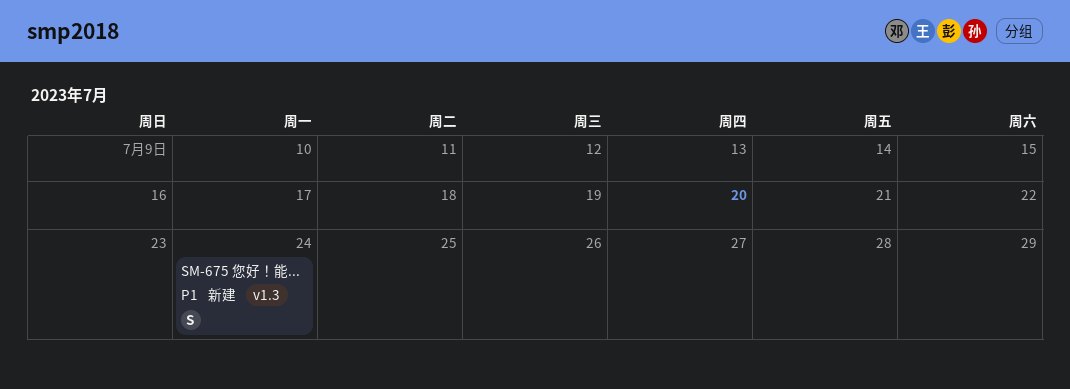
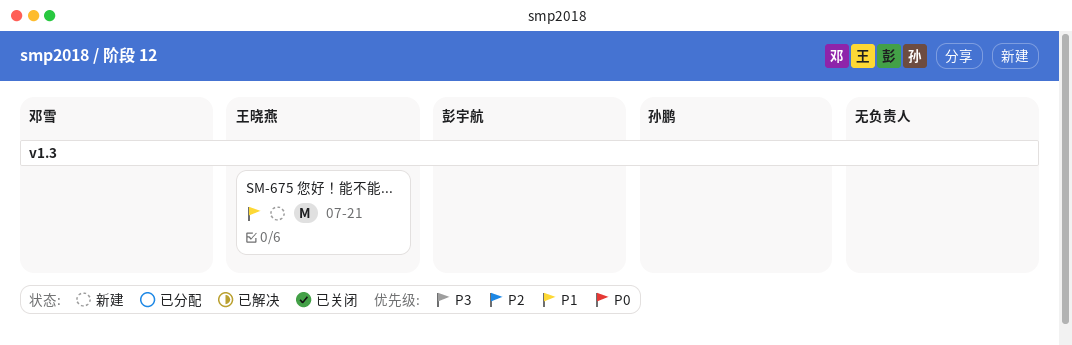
SM-675, estimate: S -> M
SM-675, due: Jul 24 -> Jul 21

